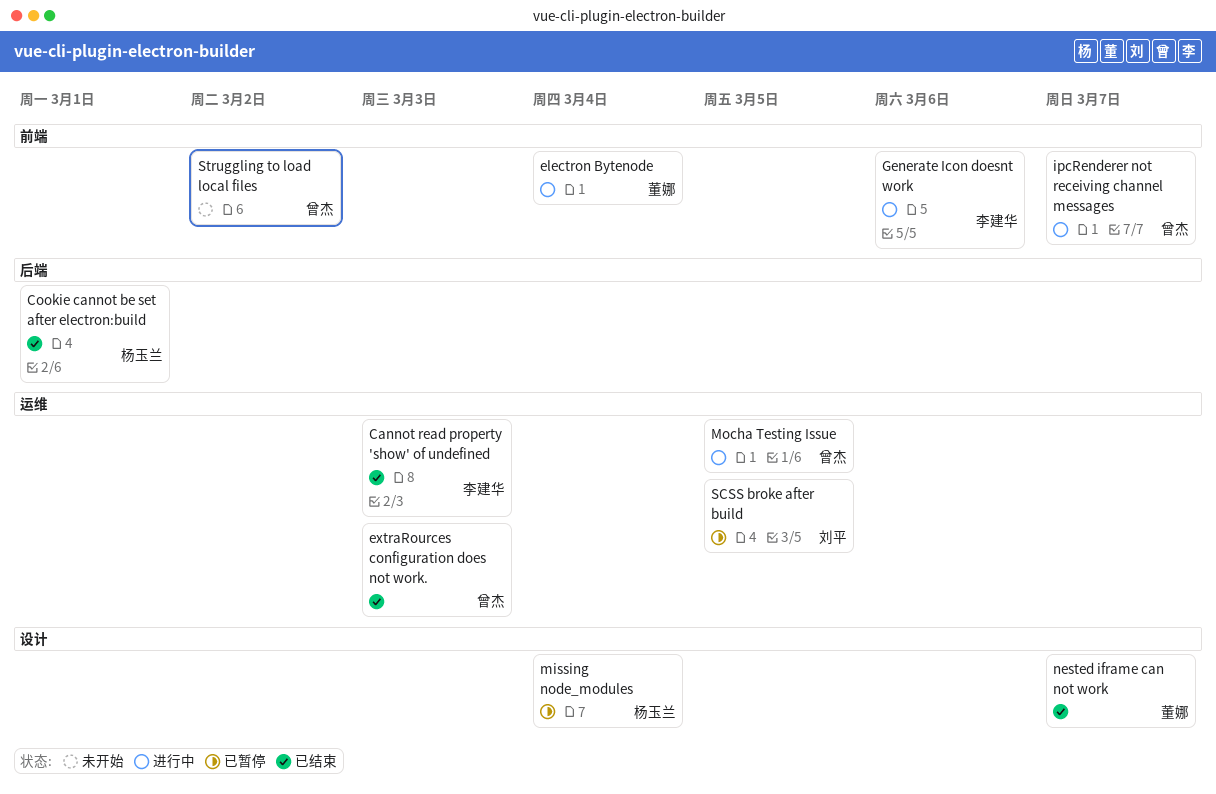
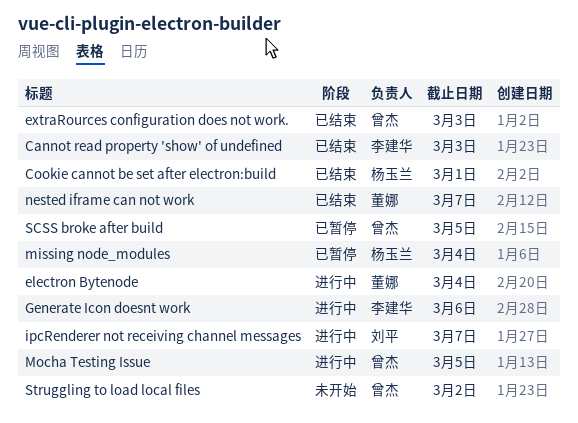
ipcRenderer not receiving channel messages, owner: 曾杰 -> 刘平
SCSS broke after build, owner: 刘平 -> 曾杰

